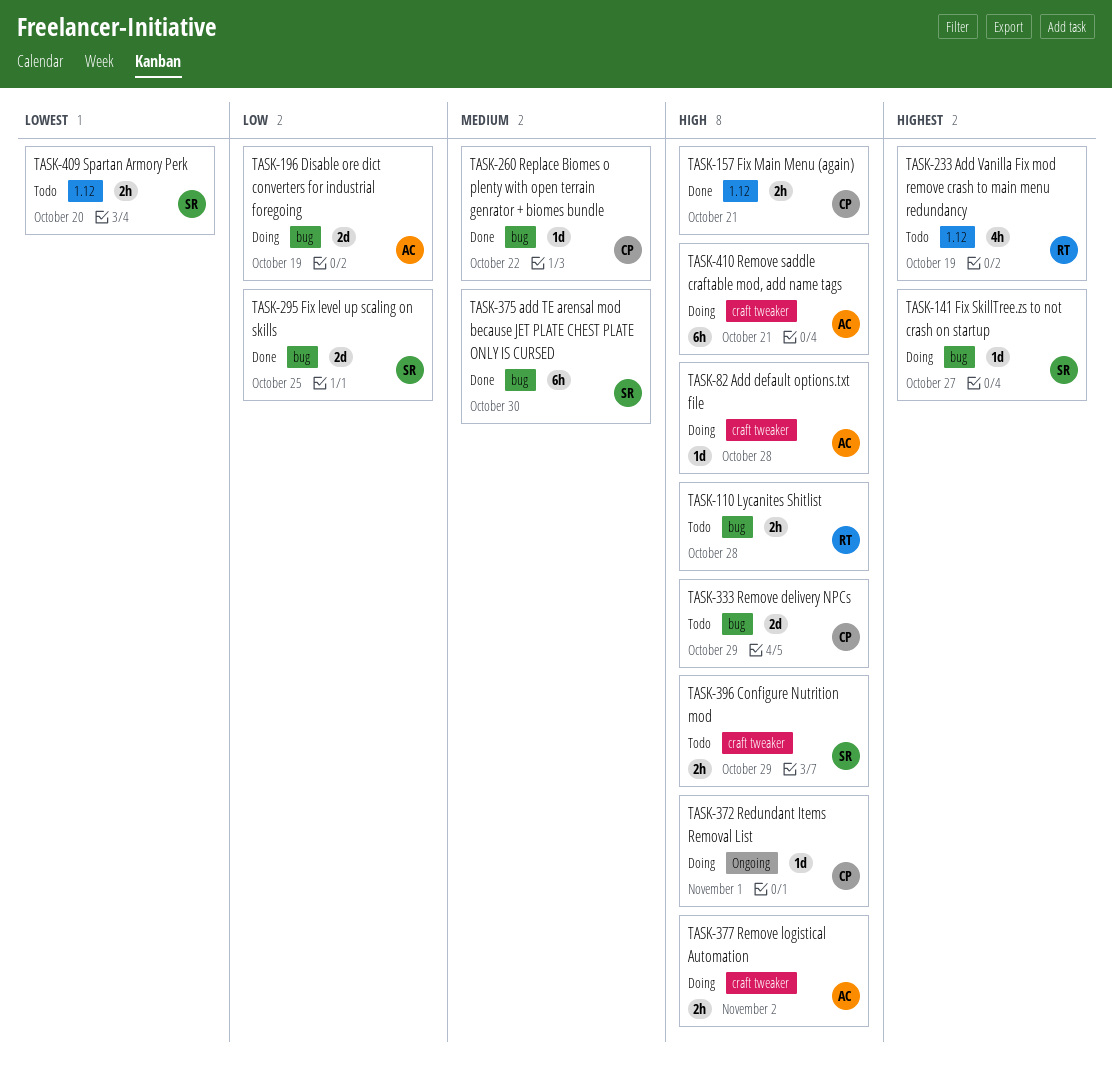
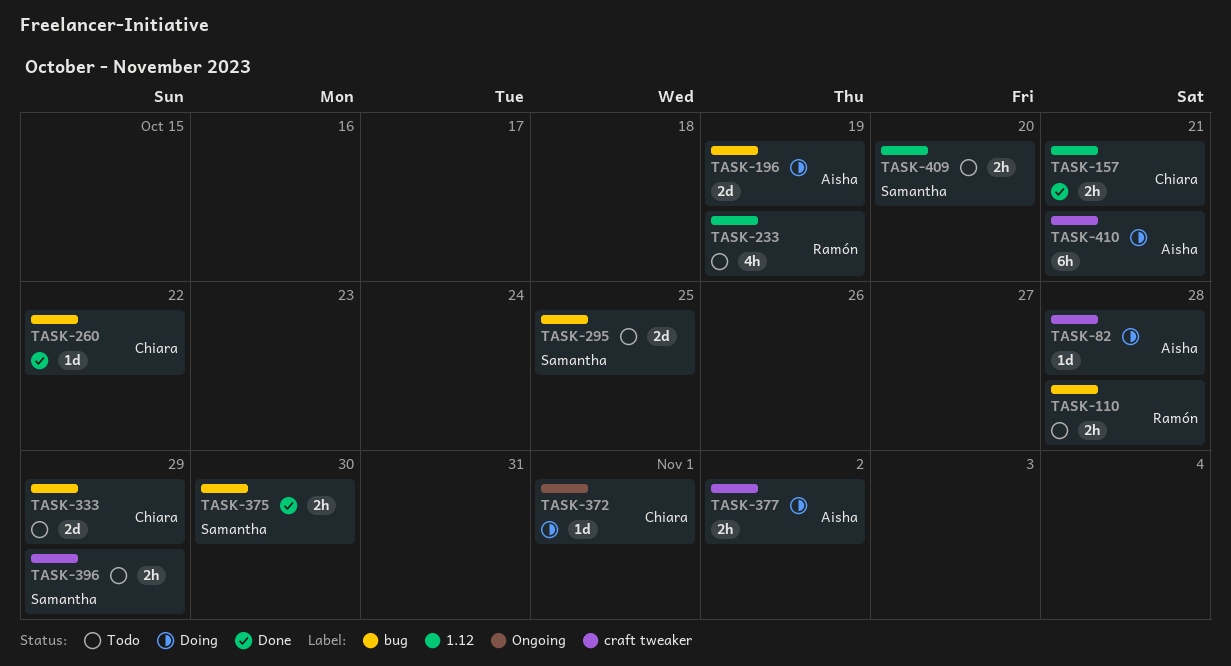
TASK-141: present -> none
TASK-295, status: Done -> Todo
TASK-375, estimate: 6h -> 2h

